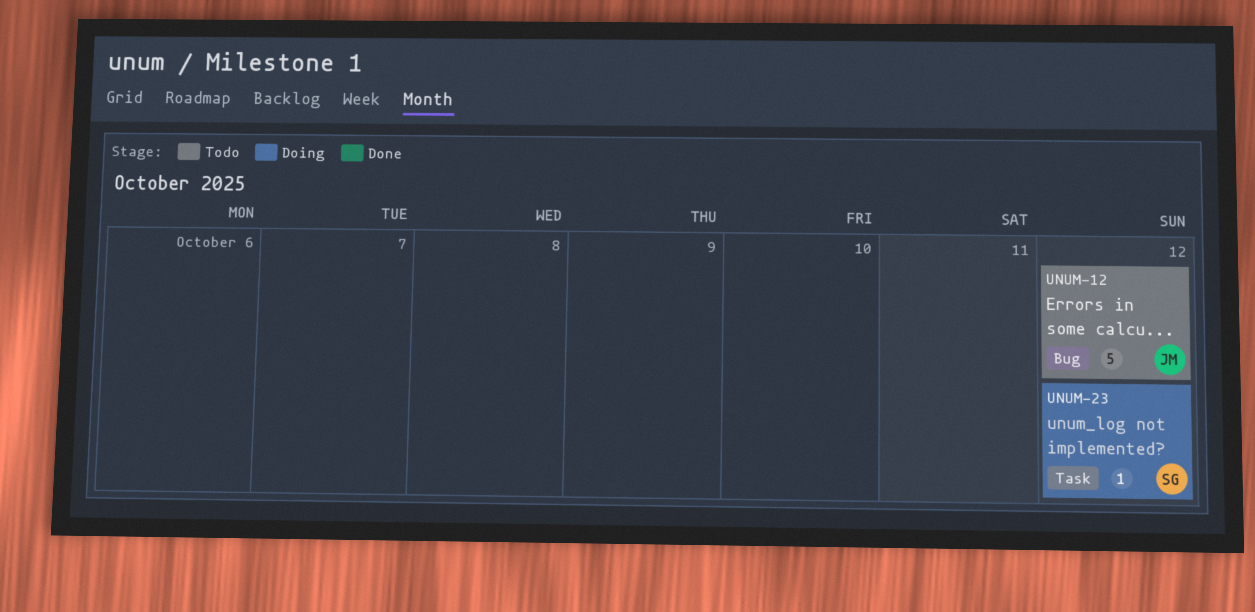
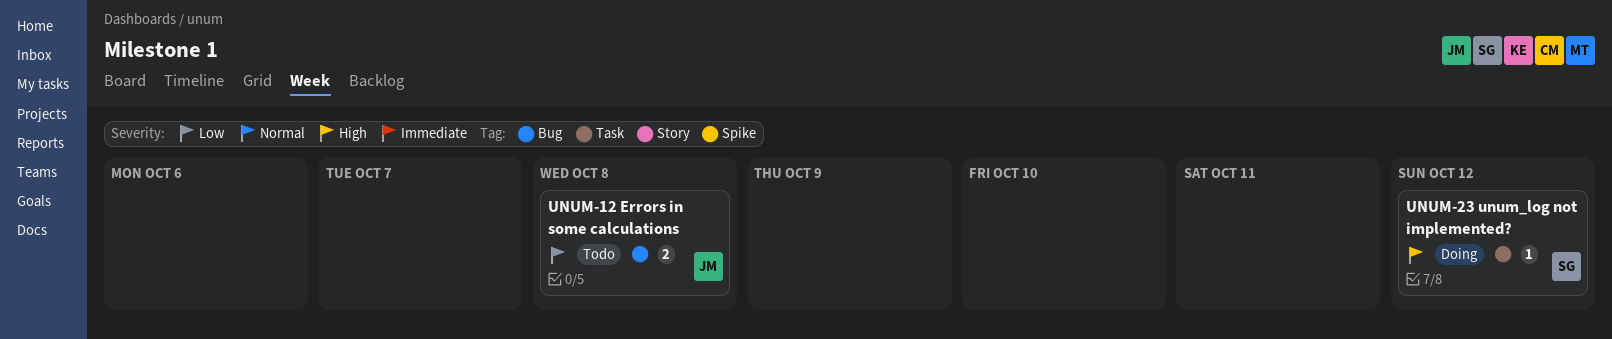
UNUM-12, estimate: 5 -> 2
UNUM-12, due: Oct 12 -> Oct 8

